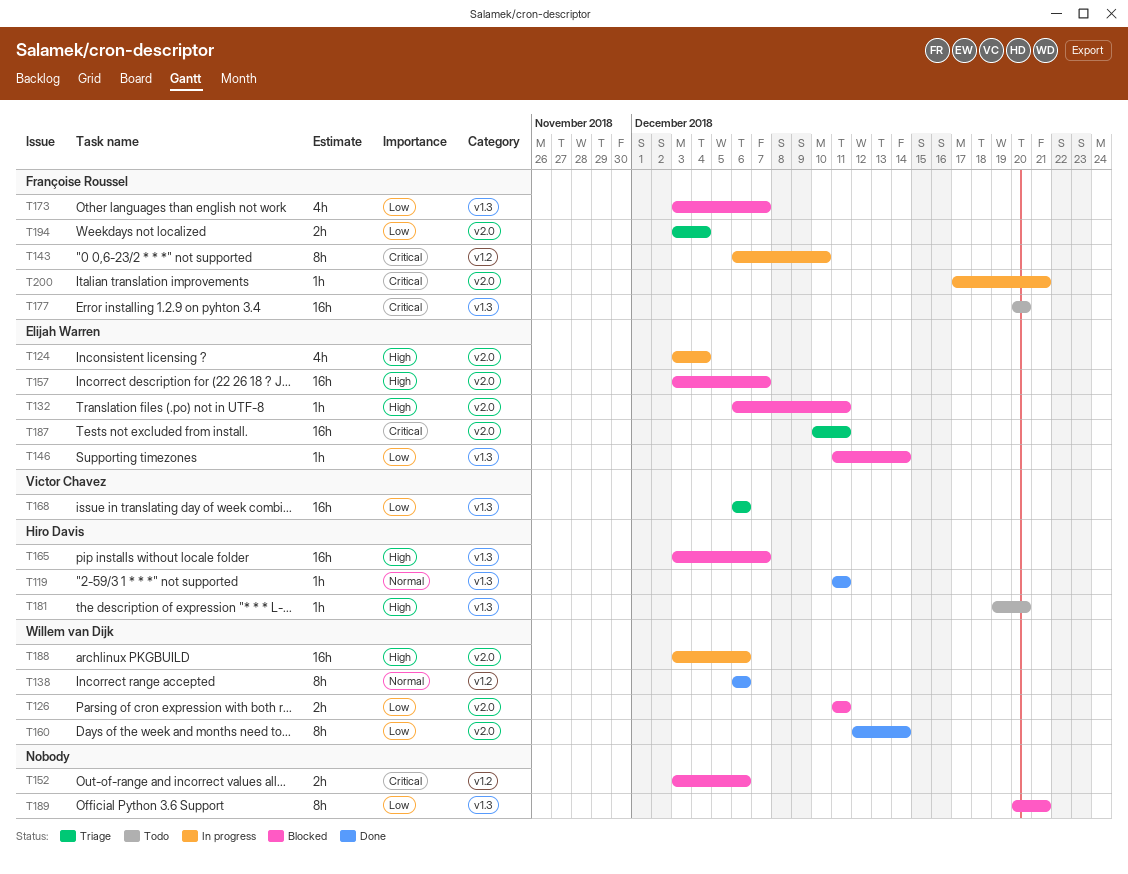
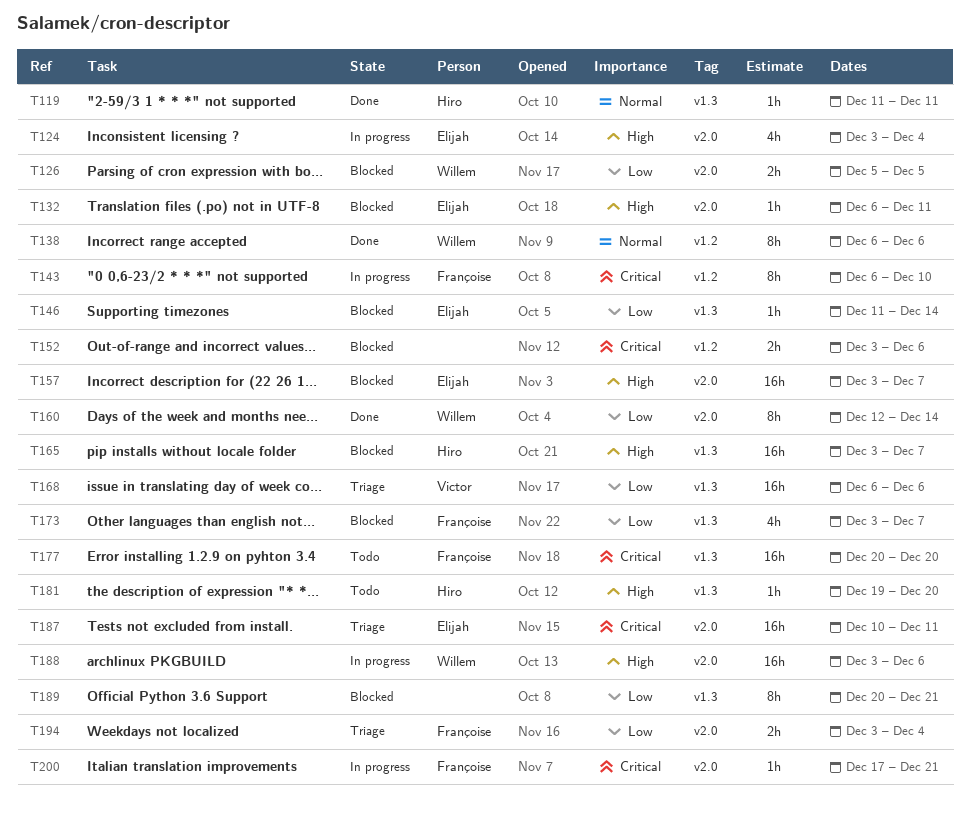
T126, start: Dec 11 -> Dec 5
T126, due: Dec 11 -> Dec 5

